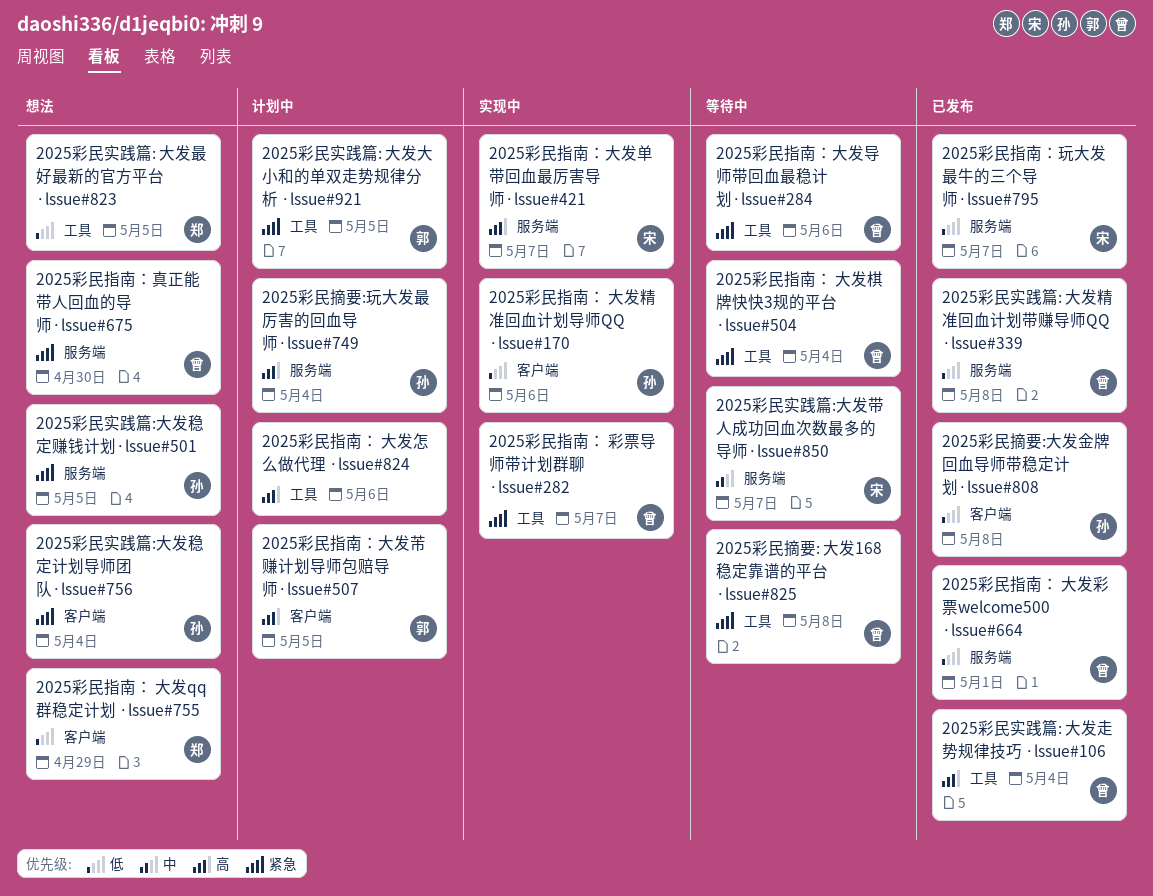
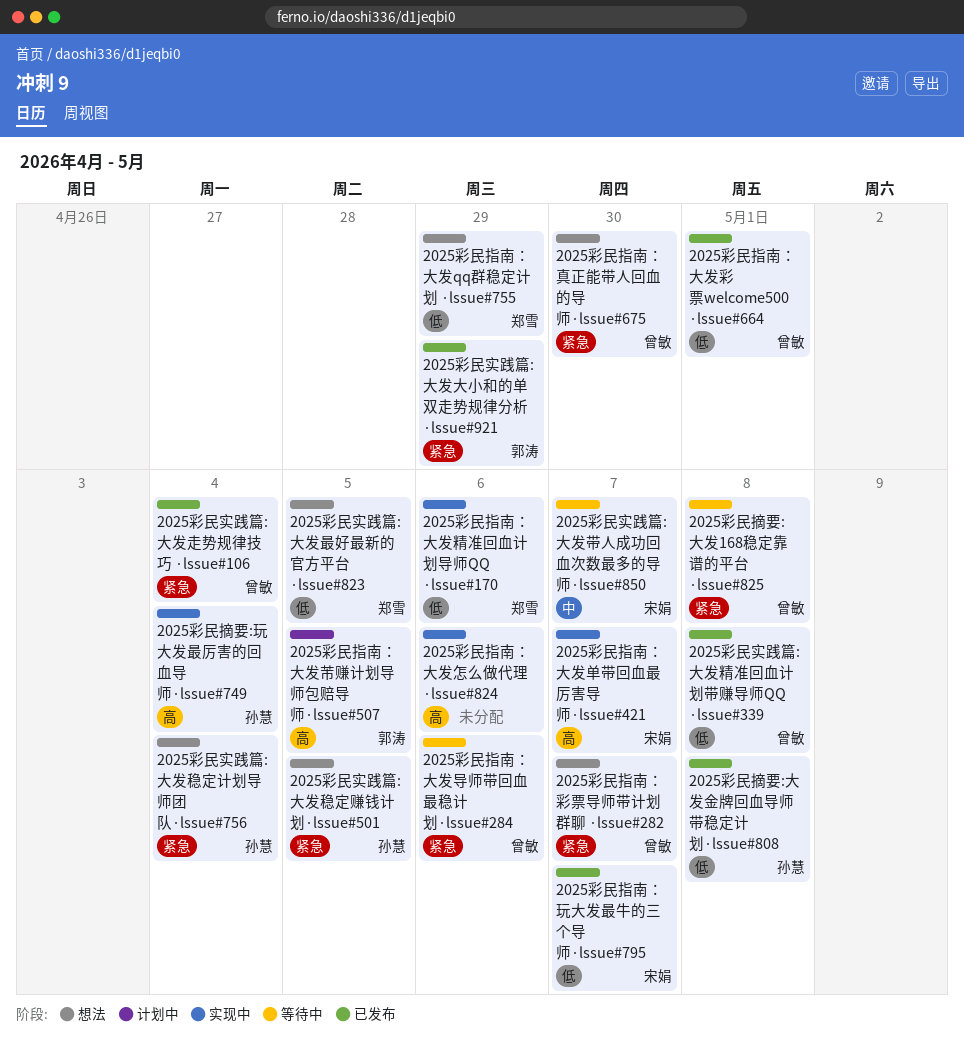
2025彩民实践篇: 大发大小和的单双走势规律分析 ·lssue#921, status: 计划中 -> 已发布
2025彩民实践篇: 大发大小和的单双走势规律分析 ·lssue#921, due: May 5 -> Apr 29
2025彩民实践篇: 大发走势规律技巧 ·lssue#106, priority: 高 -> 紧急
2025彩民指南： 大发怎么做代理 ·lssue#824, status: 计划中 -> 实现中
2025彩民指南： 大发棋牌快快3规的平台 ·lssue#504: present -> none
2025彩民指南： 大发精准回血计划导师QQ ·lssue#170, owner: 孙慧 -> 郑雪
2025彩民指南： 彩票导师带计划群聊 ·lssue#282, status: 实现中 -> 想法
2025彩民摘要:玩大发最厉害的回血导师·lssue#749, status: 计划中 -> 实现中

